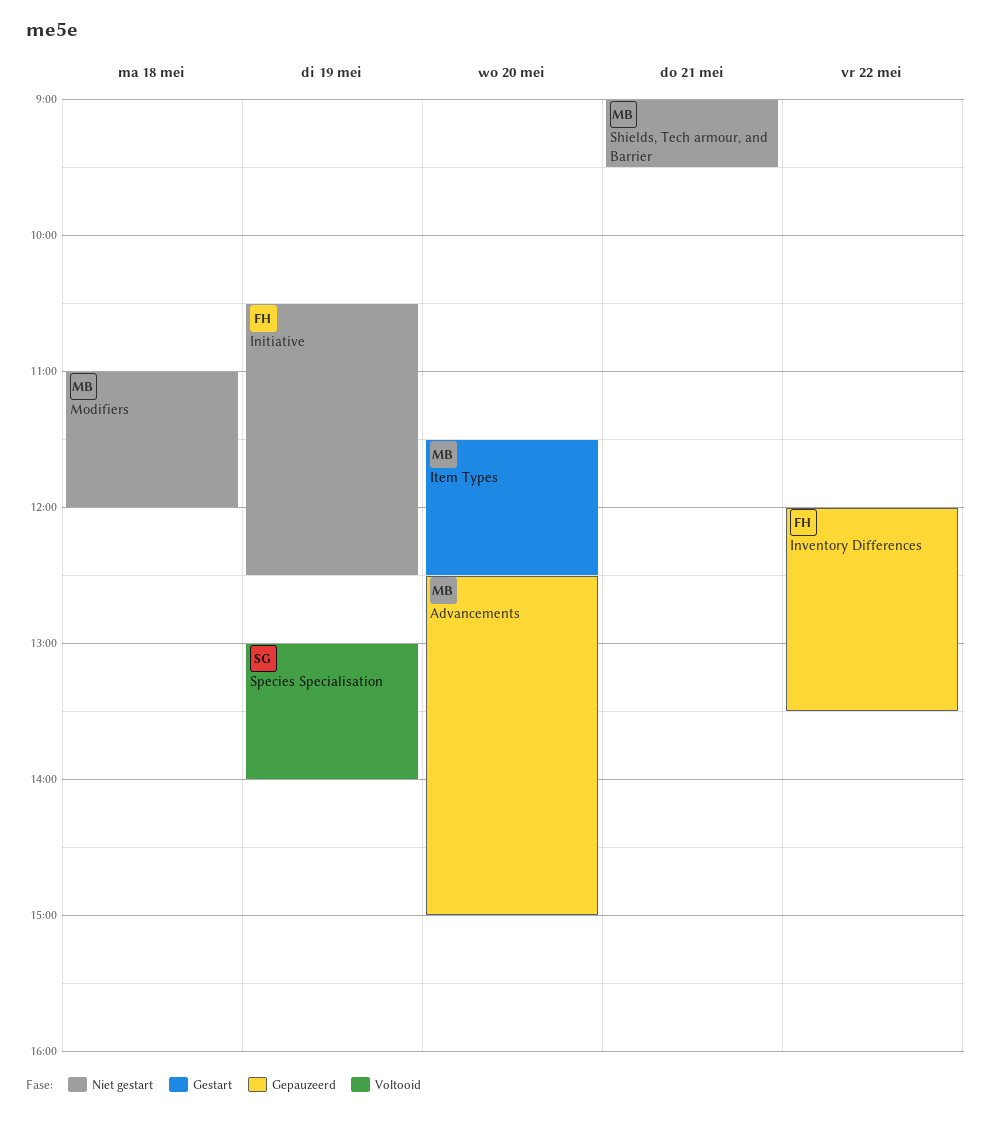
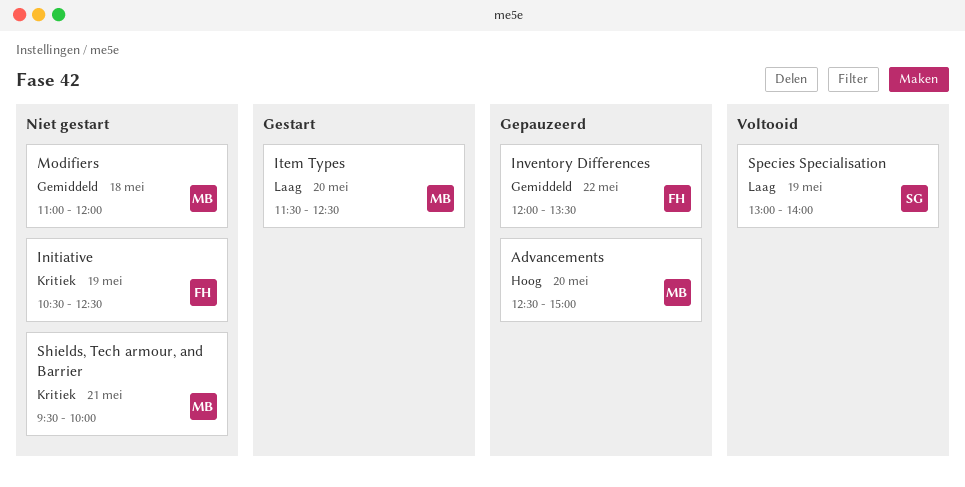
Shields, Tech armour, and Barrier, begins: 09:00 -> 09:30
Shields, Tech armour, and Barrier, ends: 09:30 -> 10:00

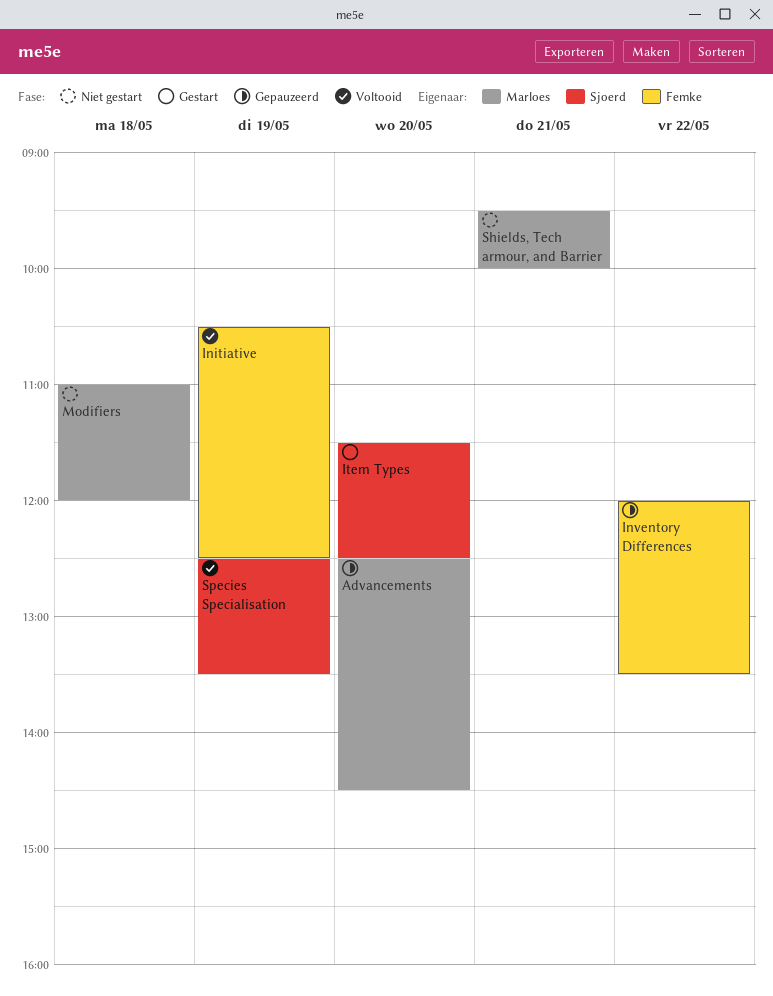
Advancements, ends: 15:00 -> 14:30
Initiative, status: Niet gestart -> Voltooid
Item Types, owner: Marloes -> Sjoerd
Species Specialisation, begins: 13:00 -> 12:30
Species Specialisation, ends: 14:00 -> 13:30

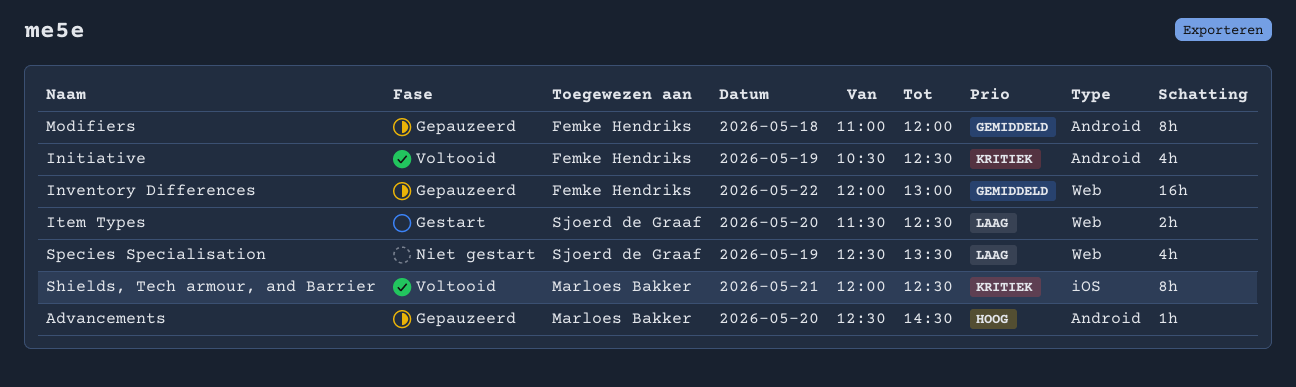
Inventory Differences, ends: 13:30 -> 13:00
Modifiers, status: Niet gestart -> Gepauzeerd
Modifiers, owner: Marloes Bakker -> Femke Hendriks
Shields, Tech armour, and Barrier, status: Niet gestart -> Voltooid
Shields, Tech armour, and Barrier, begins: 09:30 -> 12:00
Shields, Tech armour, and Barrier, ends: 10:00 -> 12:30
Species Specialisation, status: Voltooid -> Niet gestart

